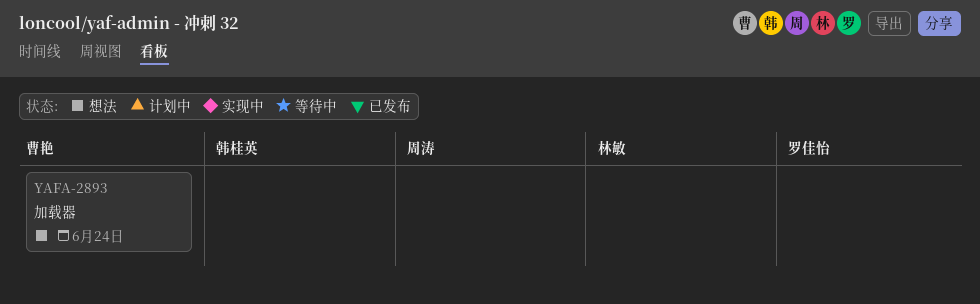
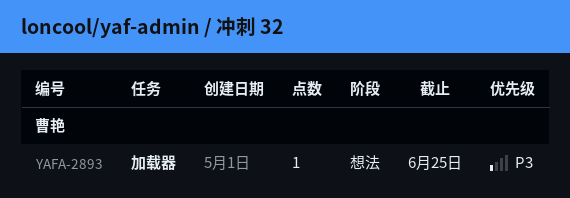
YAFA-2893, due: Jun 24 -> Jun 25

